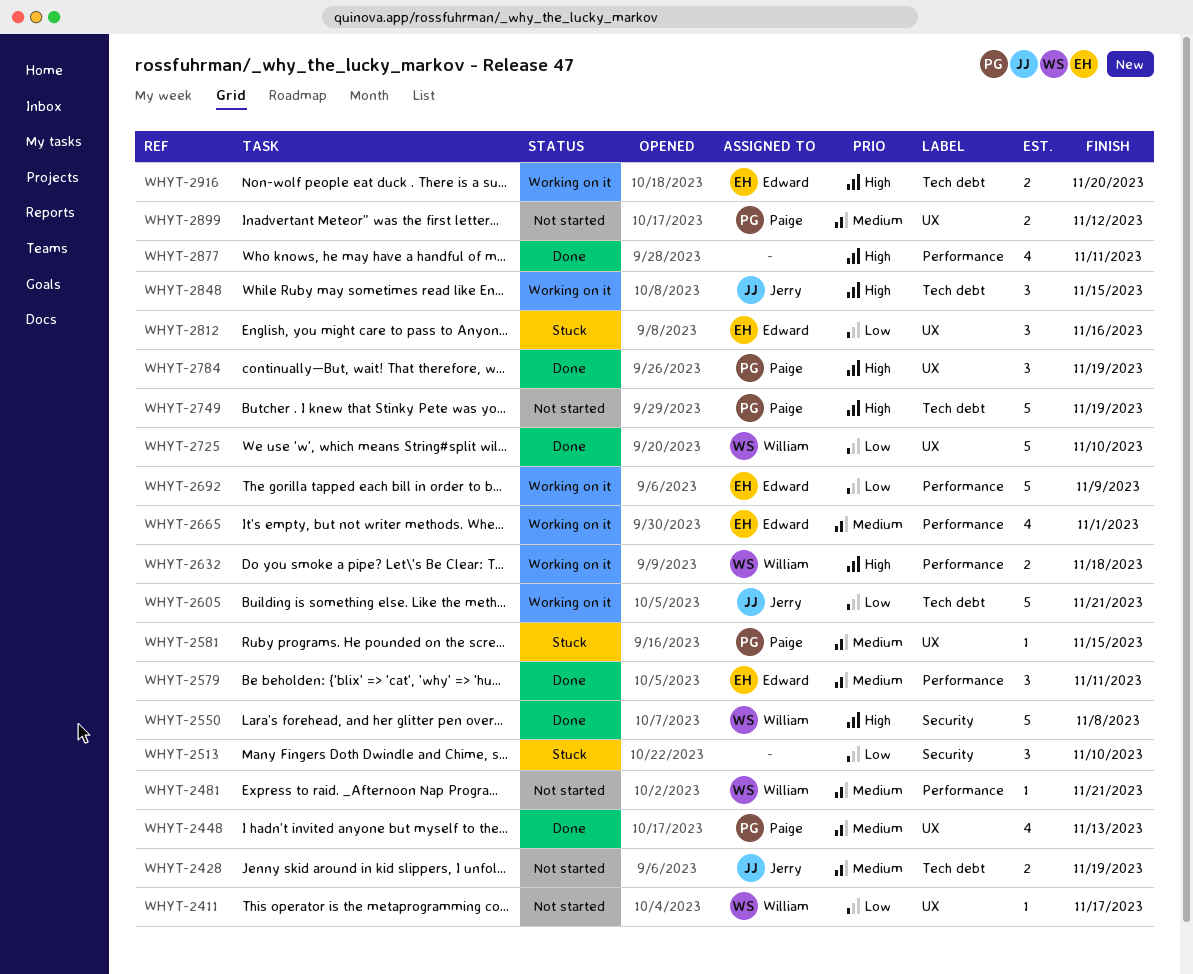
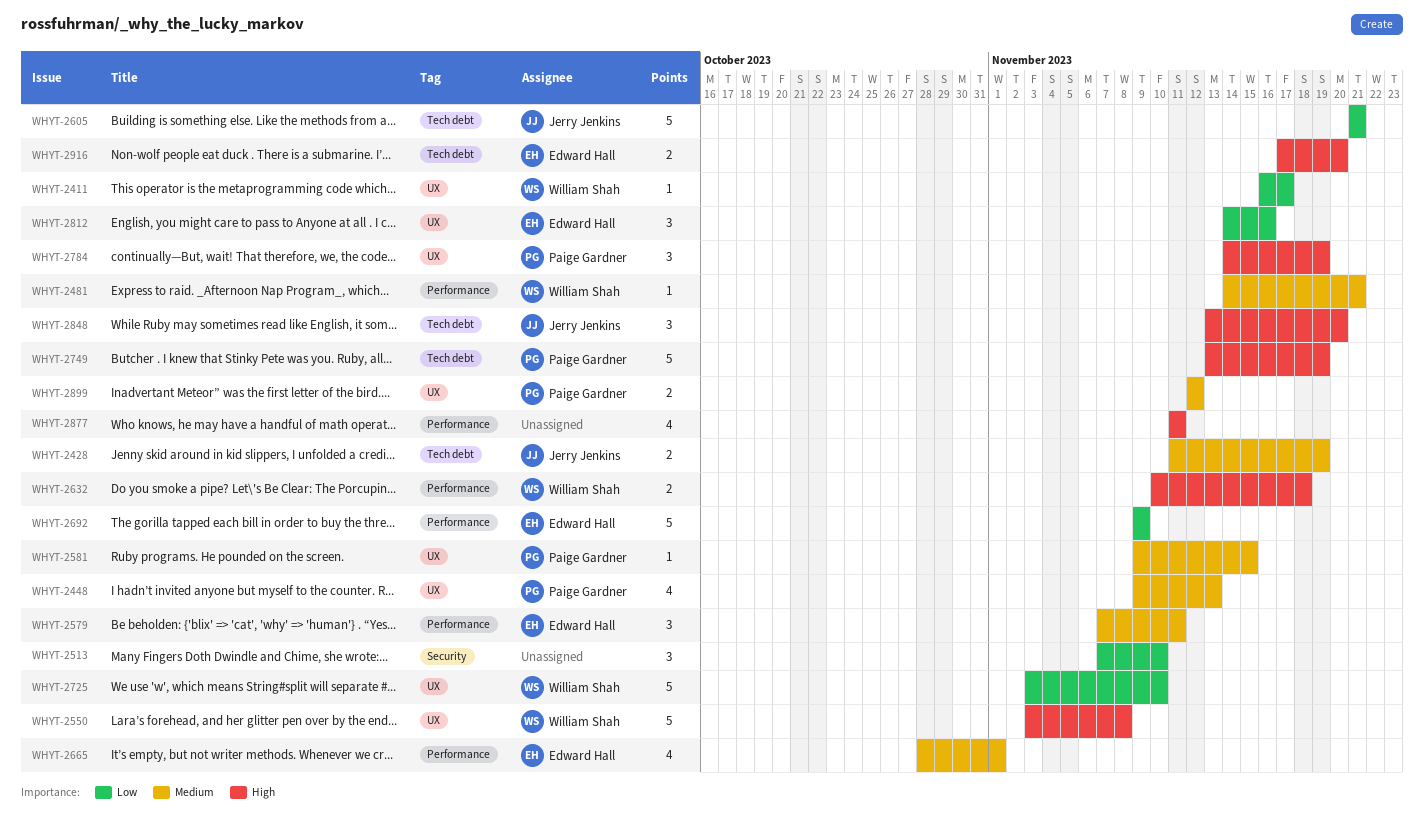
WHYT-2550, label: Security -> UX
WHYT-2848, due: Nov 15 -> Nov 20

